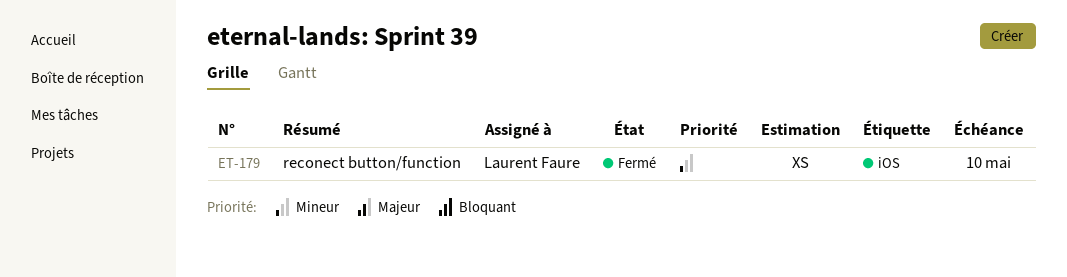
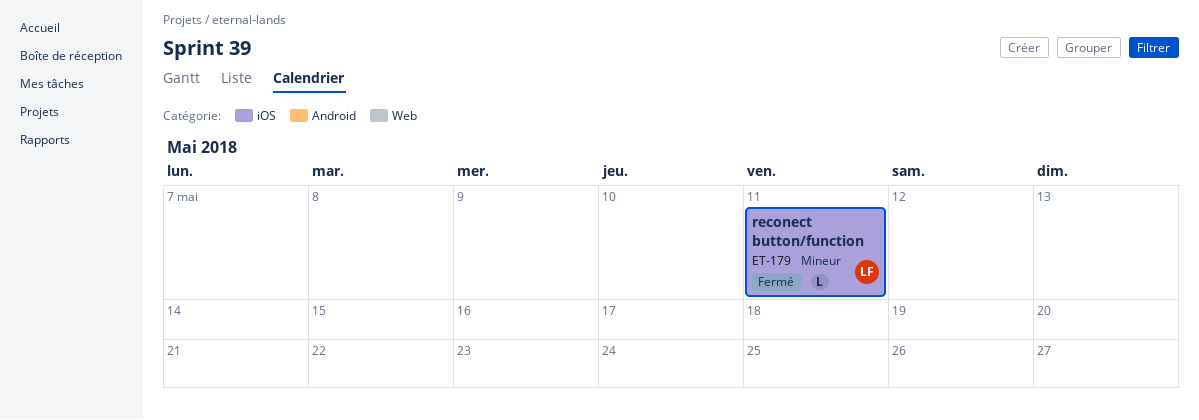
ET-179, estimate: XS -> L
ET-179, due: May 10 -> May 11

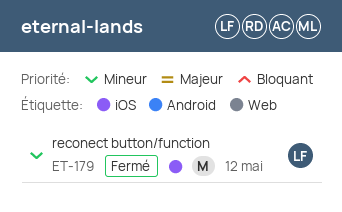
ET-179, estimate: L -> M
ET-179, due: May 11 -> May 12

